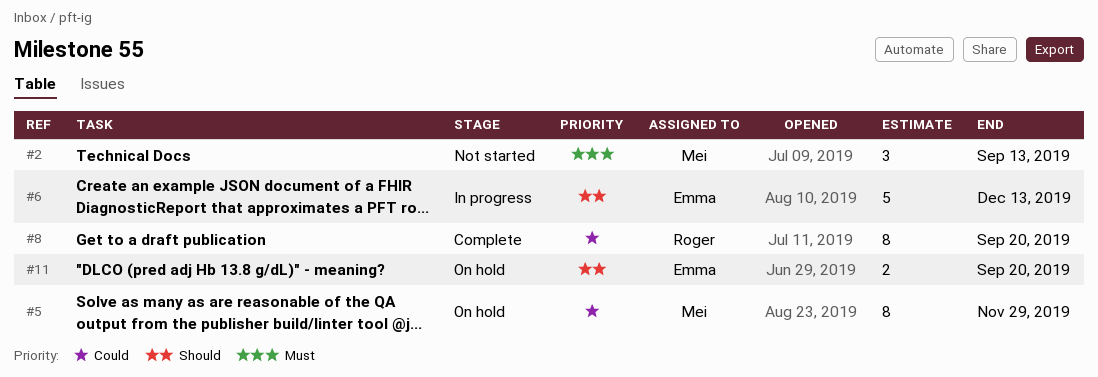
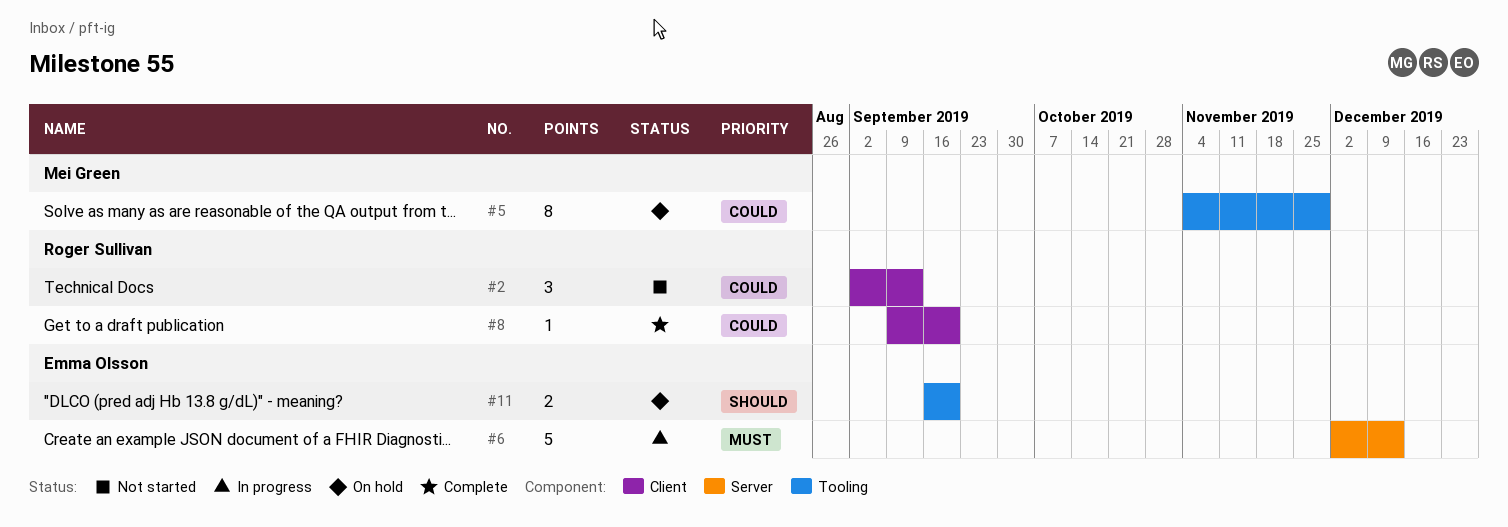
#2, owner: Mei Green -> Roger Sullivan
#2, priority: Must -> Could
#6, priority: Should -> Must
#8, estimate: 8 -> 1

